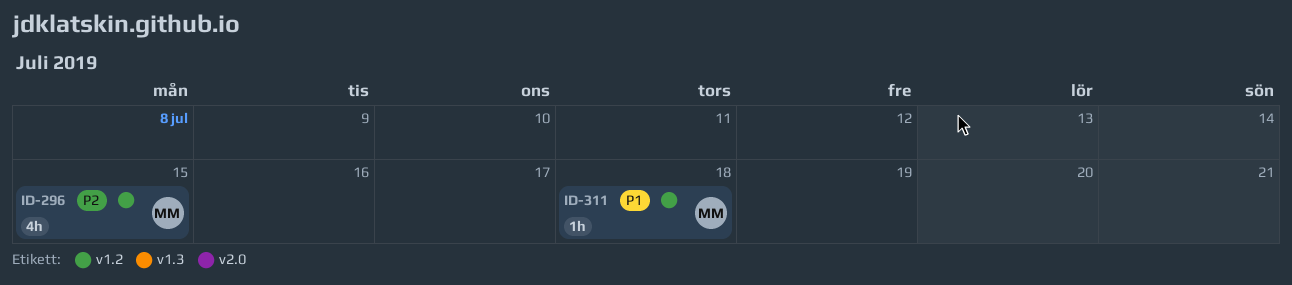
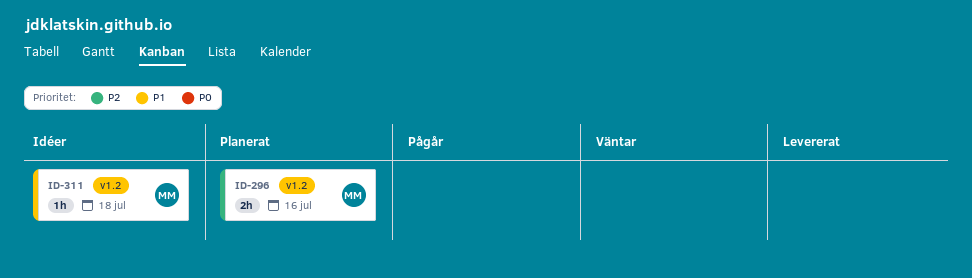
ID-296, estimate: 4h -> 2h
ID-296, due: Jul 15 -> Jul 16

